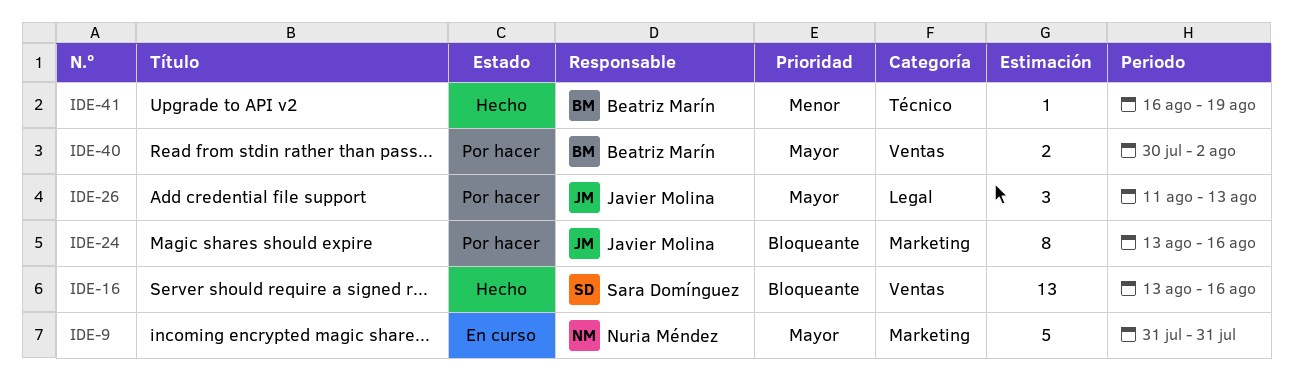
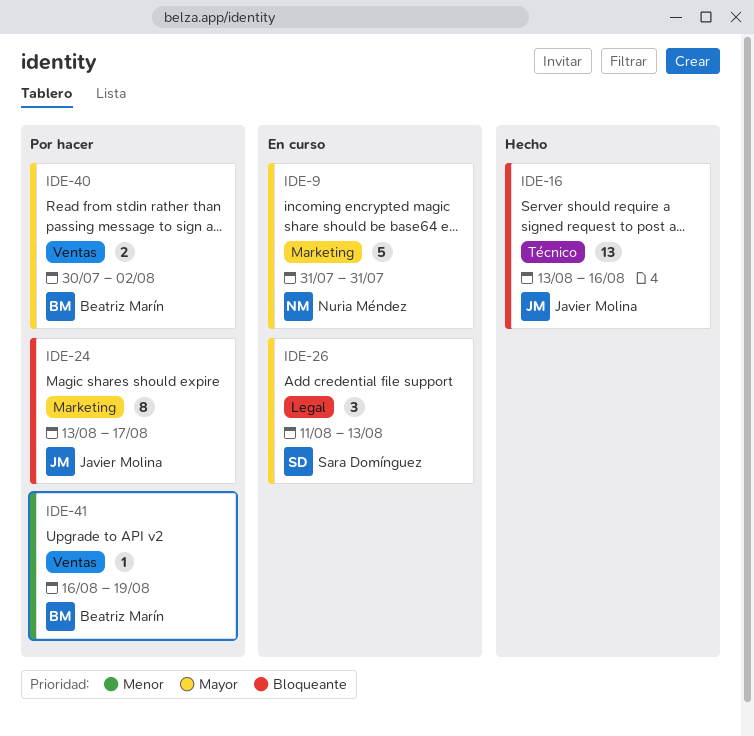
IDE-16, owner: Sara Domínguez -> Javier Molina
IDE-16, label: Ventas -> Técnico
IDE-24, due: Aug 16 -> Aug 17
IDE-26, status: Por hacer -> En curso
IDE-26, owner: Javier Molina -> Sara Domínguez
IDE-41, status: Hecho -> Por hacer
IDE-41, label: Técnico -> Ventas

